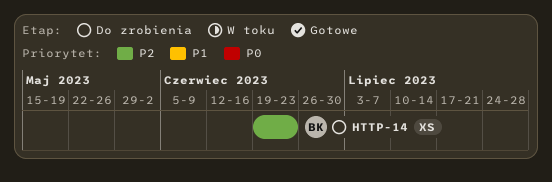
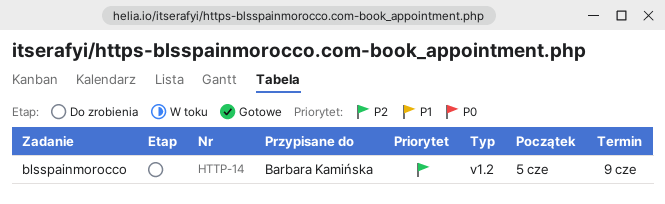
HTTP-14, start: Jun 19 -> Jun 5
HTTP-14, due: Jun 23 -> Jun 9

